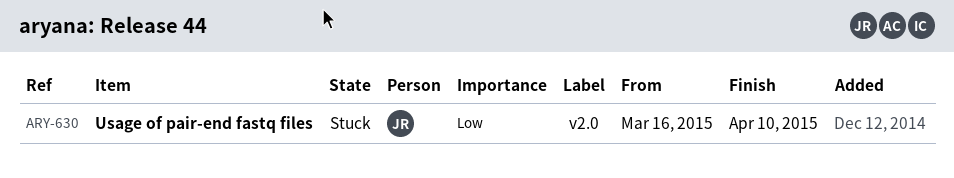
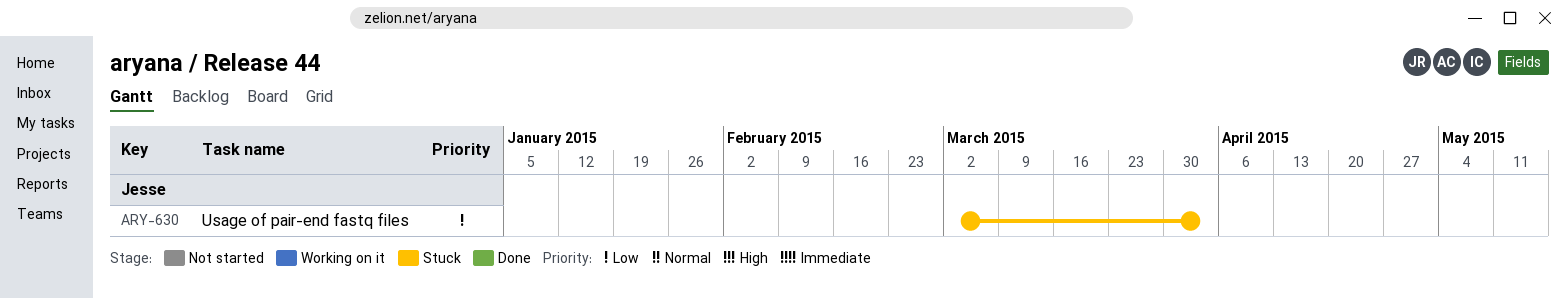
ARY-630, start: Mar 16 -> Mar 2
ARY-630, due: Apr 10 -> Apr 3

